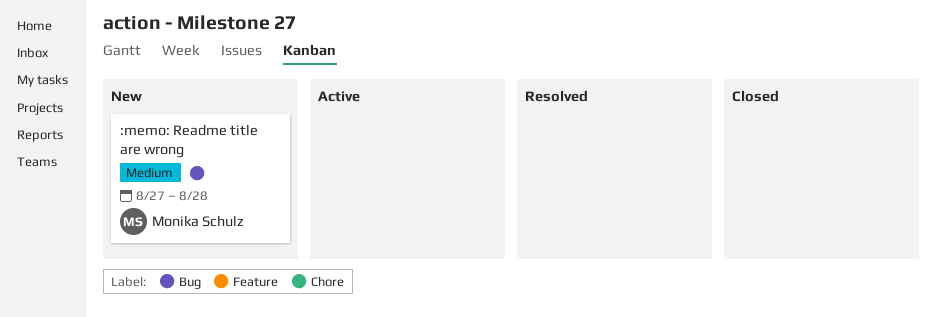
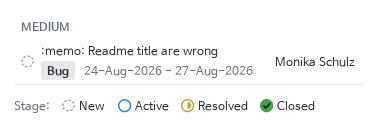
:memo: Readme title are wrong, start: Aug 27 -> Aug 24
:memo: Readme title are wrong, due: Aug 28 -> Aug 27

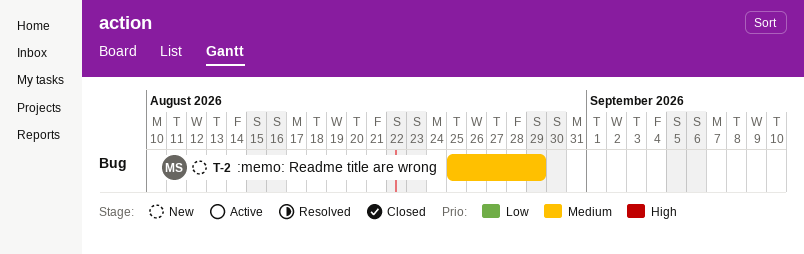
:memo: Readme title are wrong, start: Aug 24 -> Aug 25
:memo: Readme title are wrong, due: Aug 27 -> Aug 29

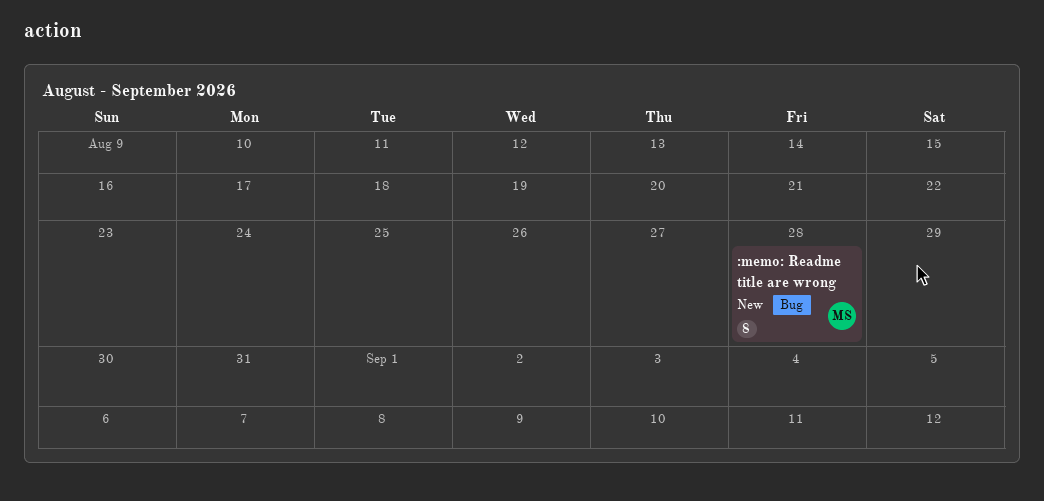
:memo: Readme title are wrong, due: Aug 29 -> Aug 28

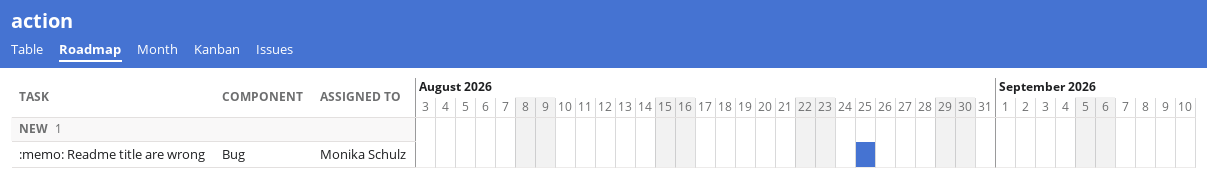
:memo: Readme title are wrong, due: Aug 28 -> Aug 25

